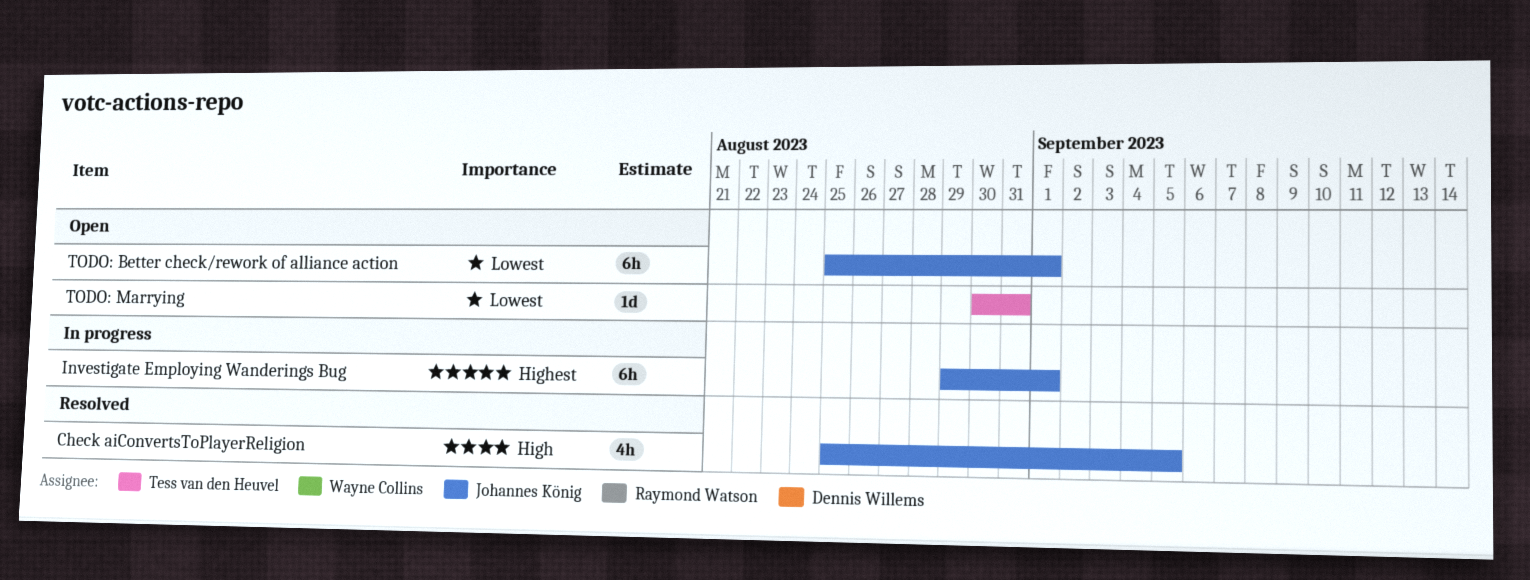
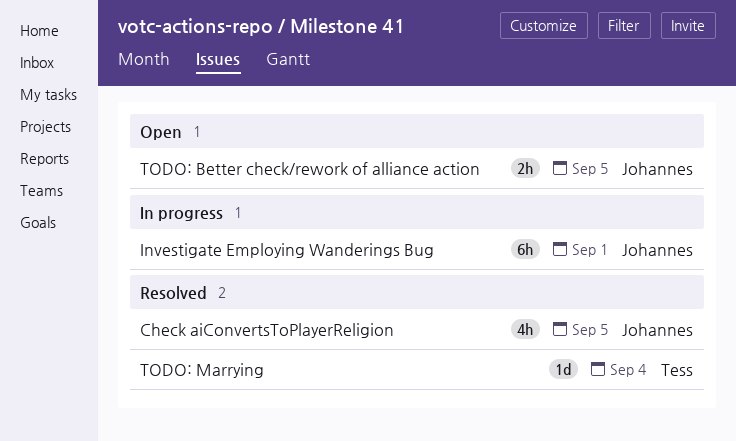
TODO: Better check/rework of alliance action, estimate: 6h -> 2h
TODO: Better check/rework of alliance action, due: Sep 1 -> Sep 5
TODO: Marrying, status: Open -> Resolved
TODO: Marrying, due: Aug 31 -> Sep 4

